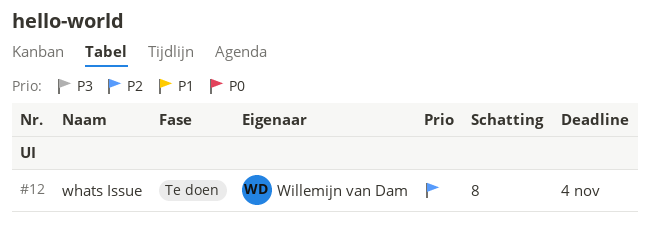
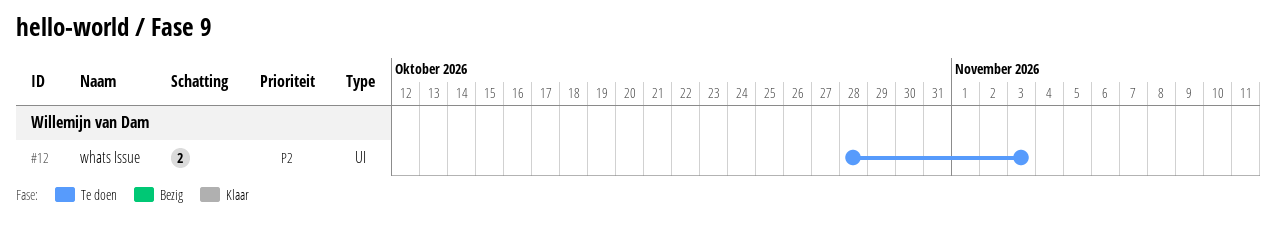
#12, estimate: 8 -> 2
#12, due: Nov 4 -> Nov 3

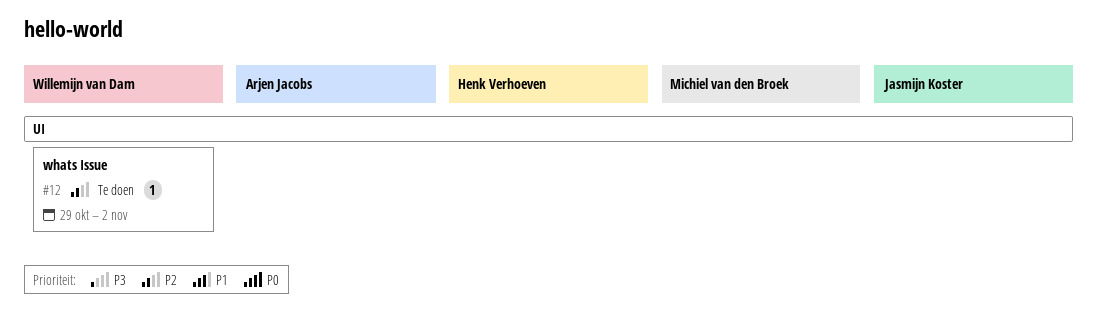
#12, estimate: 2 -> 1
#12, start: Oct 28 -> Oct 29
#12, due: Nov 3 -> Nov 2

